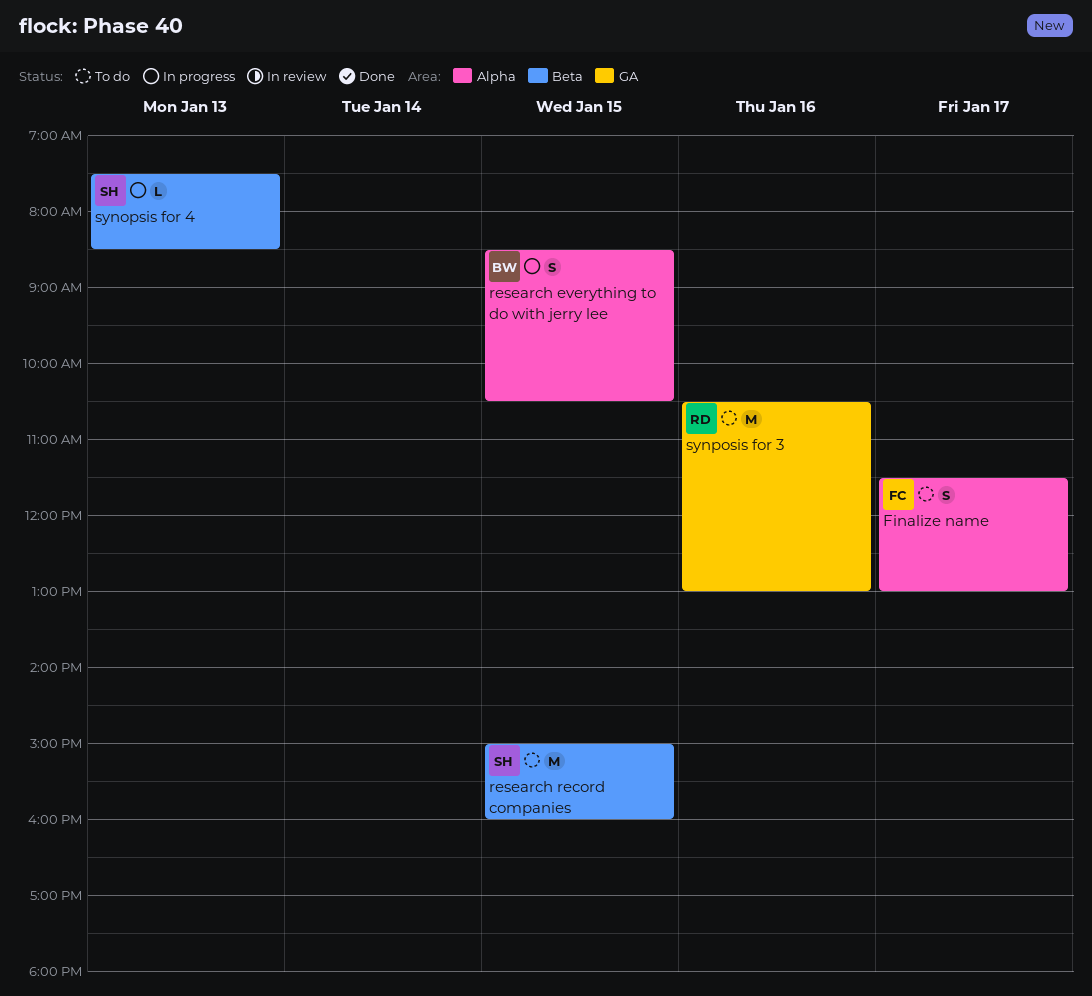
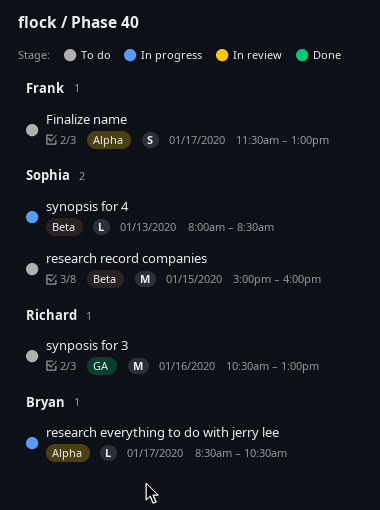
research everything to do with jerry lee, estimate: S -> L
research everything to do with jerry lee, day: Jan 15 -> Jan 17
synopsis for 4, begins: 07:30 -> 08:00

